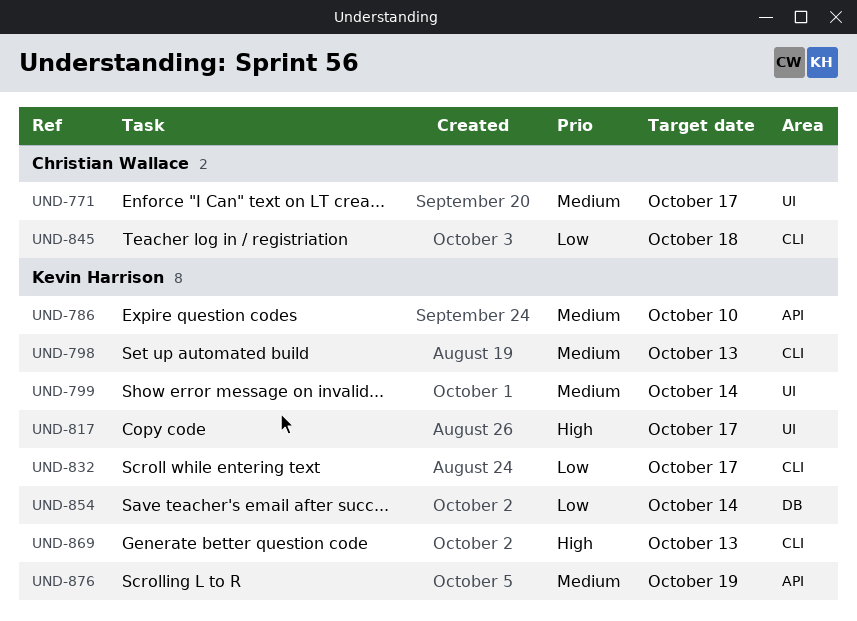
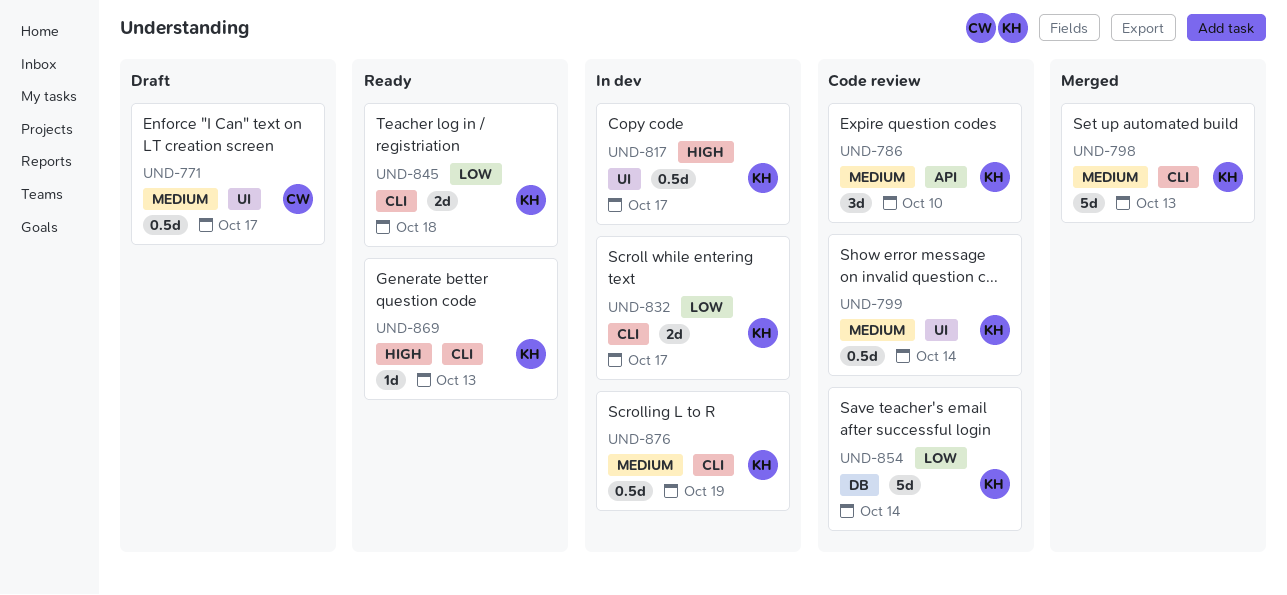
UND-845, owner: Christian Wallace -> Kevin Harrison
UND-876, label: API -> CLI

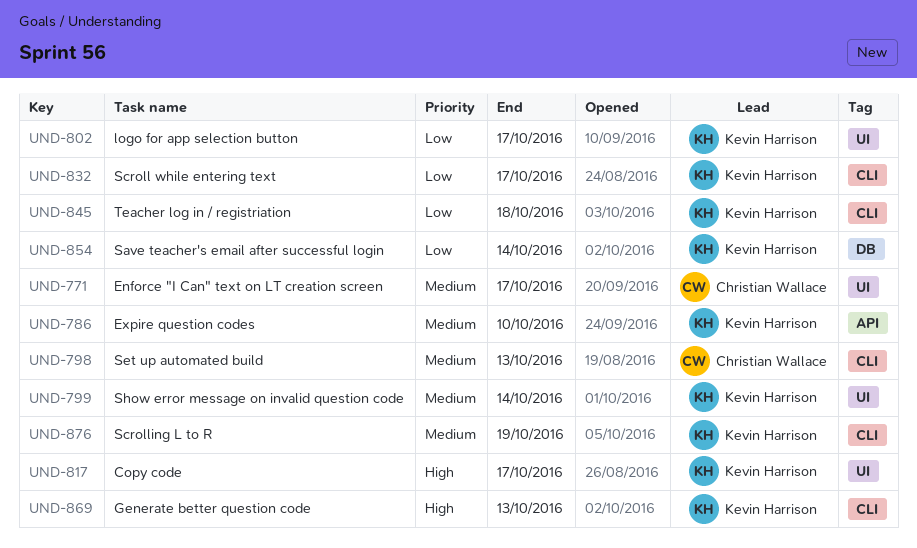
UND-798, owner: Kevin Harrison -> Christian Wallace
UND-802: none -> present

